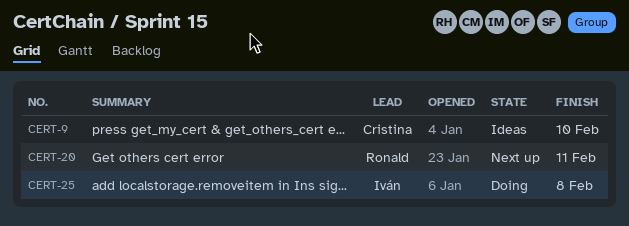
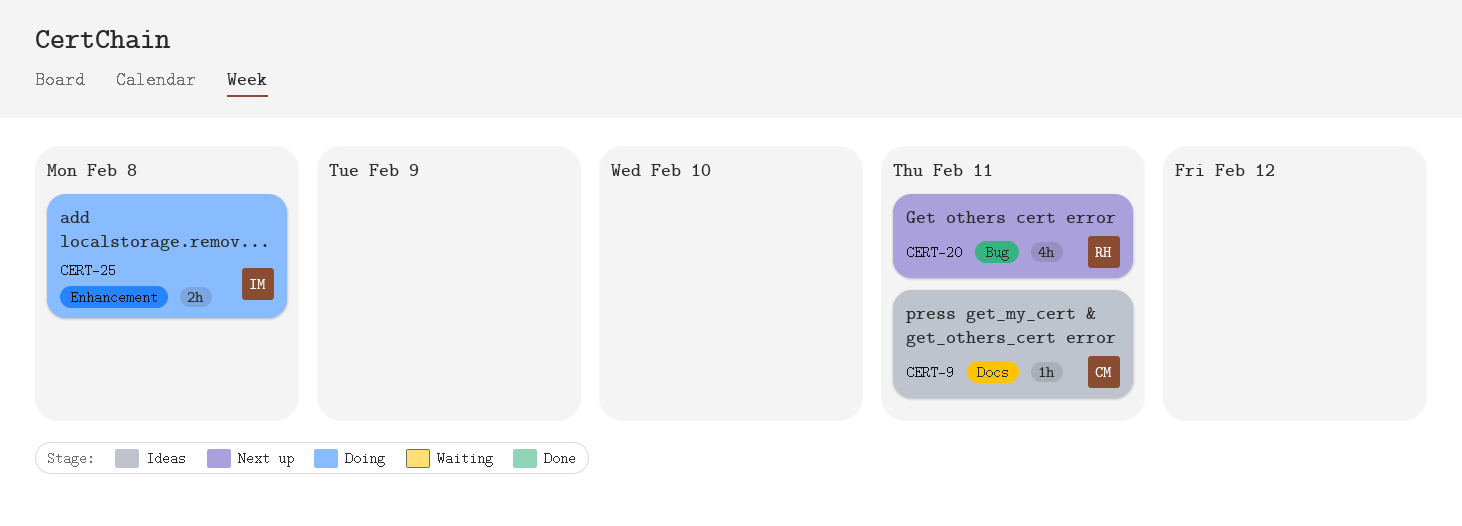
CERT-9, due: Feb 10 -> Feb 11

